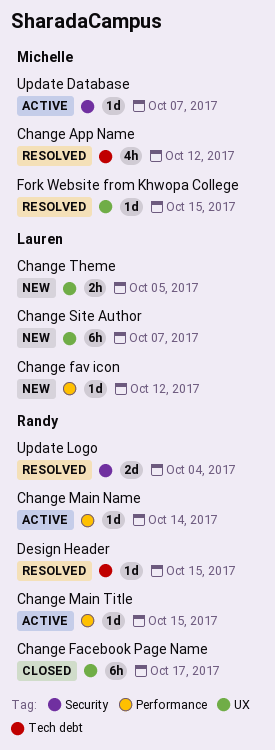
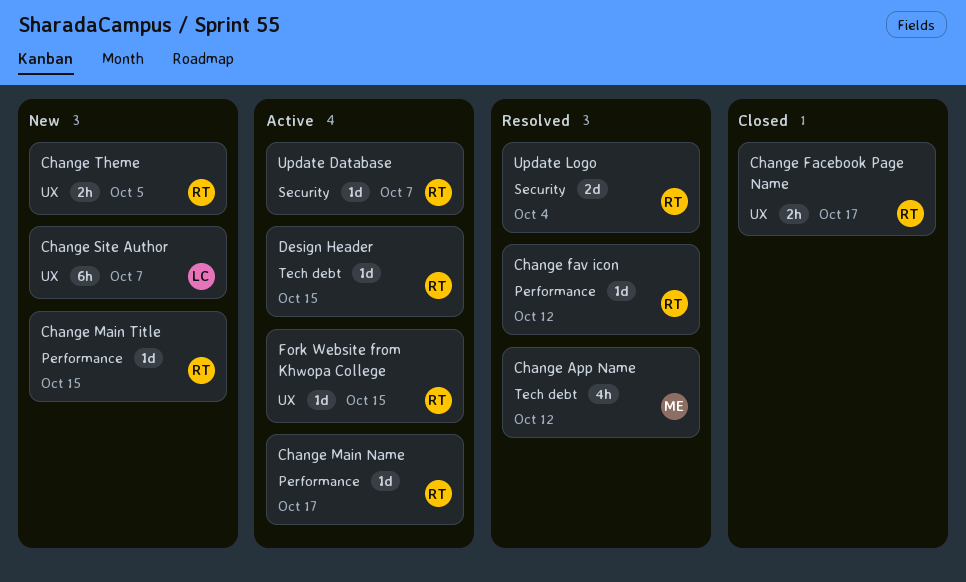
Change Facebook Page Name, estimate: 6h -> 2h
Change fav icon, status: New -> Resolved
Change fav icon, owner: Lauren -> Randy
Change Main Name, due: Oct 14 -> Oct 17
Change Main Title, status: Active -> New
Change Theme, owner: Lauren -> Randy
Design Header, status: Resolved -> Active
Fork Website from Khwopa College, status: Resolved -> Active
Fork Website from Khwopa College, owner: Michelle -> Randy
Update Database, owner: Michelle -> Randy

